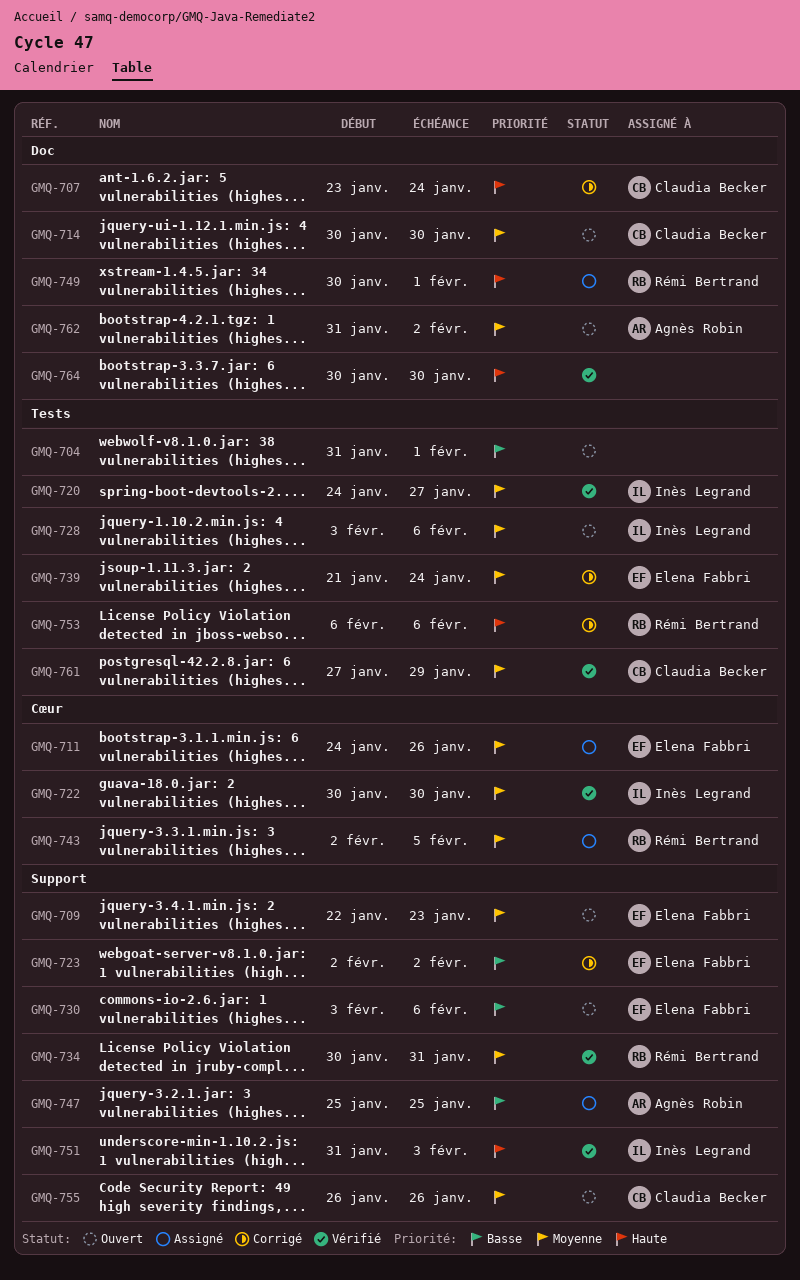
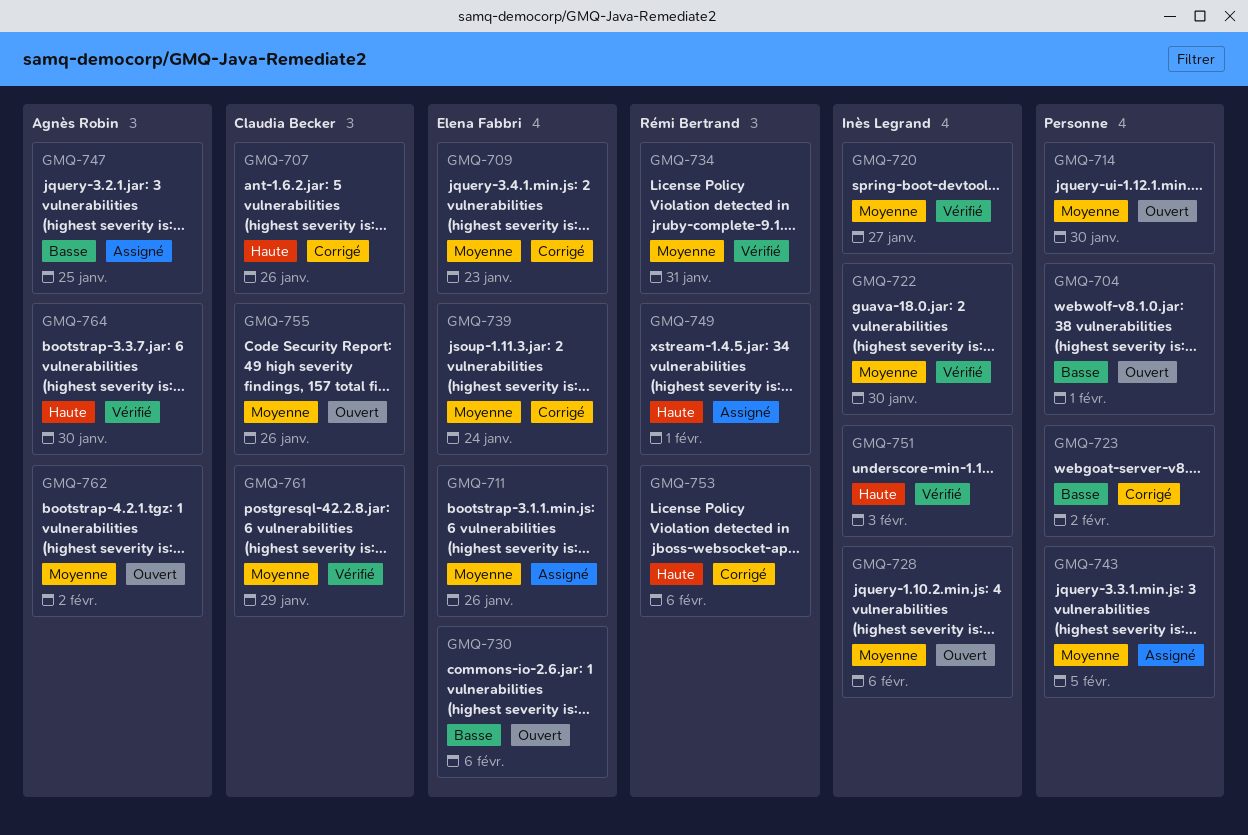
GMQ-707, due: Jan 24 -> Jan 26
GMQ-709, status: Ouvert -> Corrigé
GMQ-714, owner: Claudia Becker -> none
GMQ-723, owner: Elena Fabbri -> none
GMQ-743, owner: Rémi Bertrand -> none
GMQ-764, owner: none -> Agnès Robin

